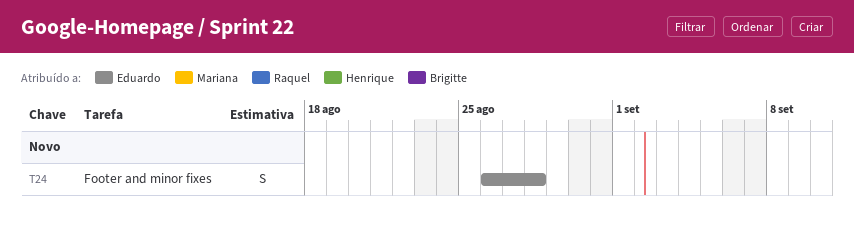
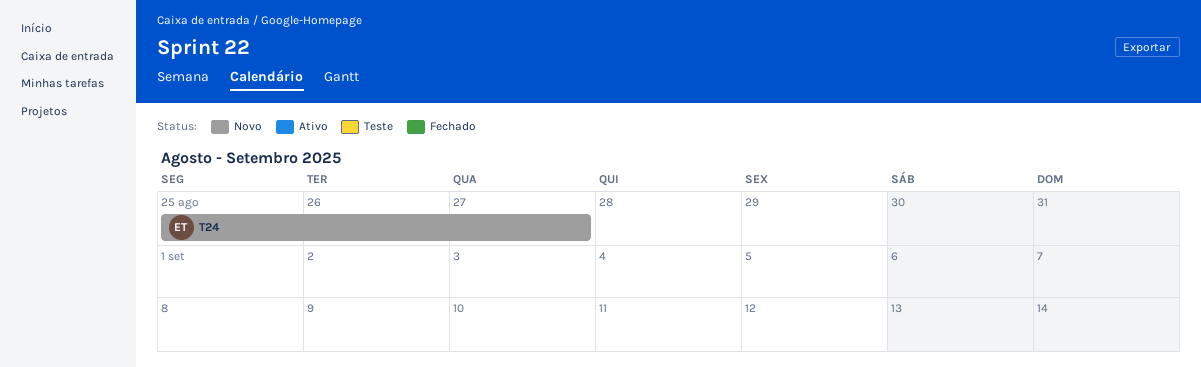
T24, start: Aug 26 -> Aug 25
T24, due: Aug 28 -> Aug 27

